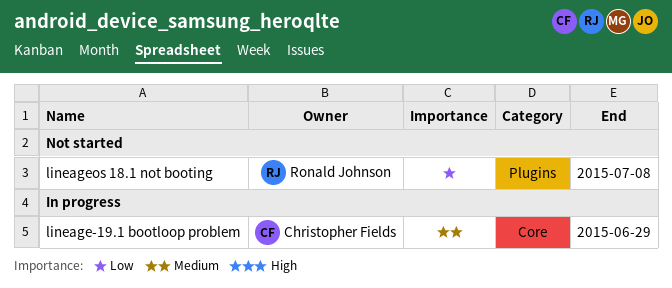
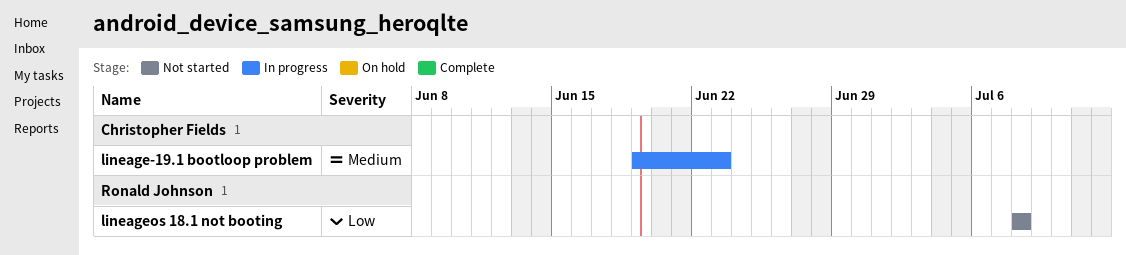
lineage-19.1 bootloop problem, due: Jun 29 -> Jun 23

